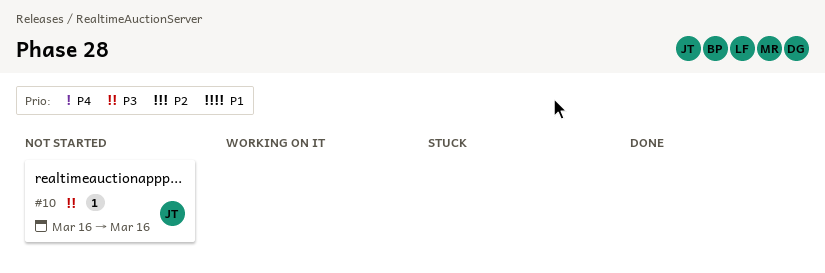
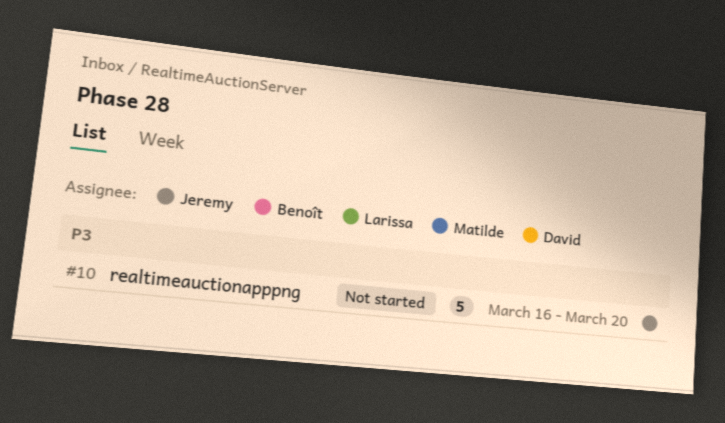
#10, estimate: 1 -> 5
#10, due: Mar 16 -> Mar 20

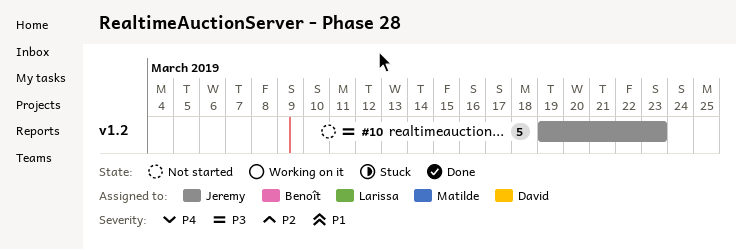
#10, start: Mar 16 -> Mar 19
#10, due: Mar 20 -> Mar 23

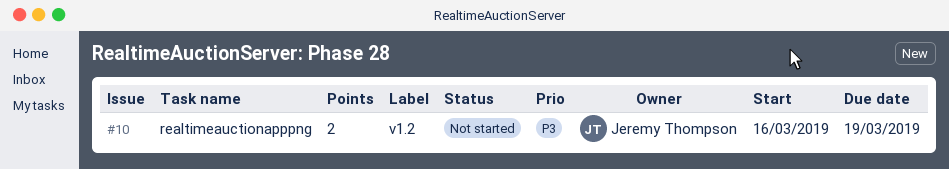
#10, estimate: 5 -> 2
#10, start: Mar 19 -> Mar 16
#10, due: Mar 23 -> Mar 19

